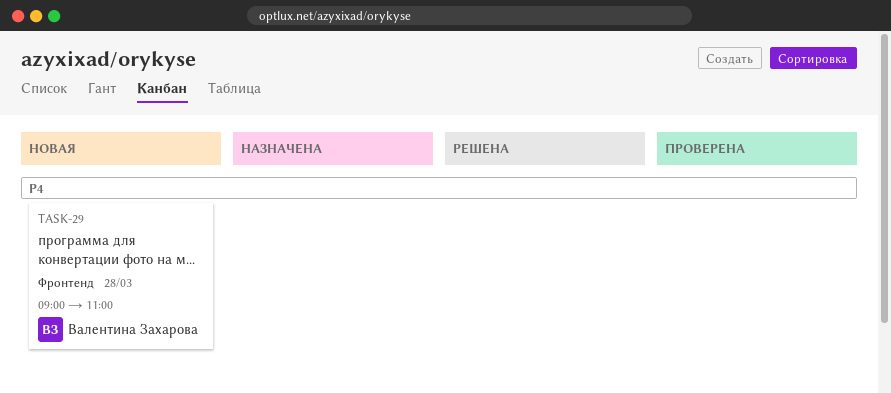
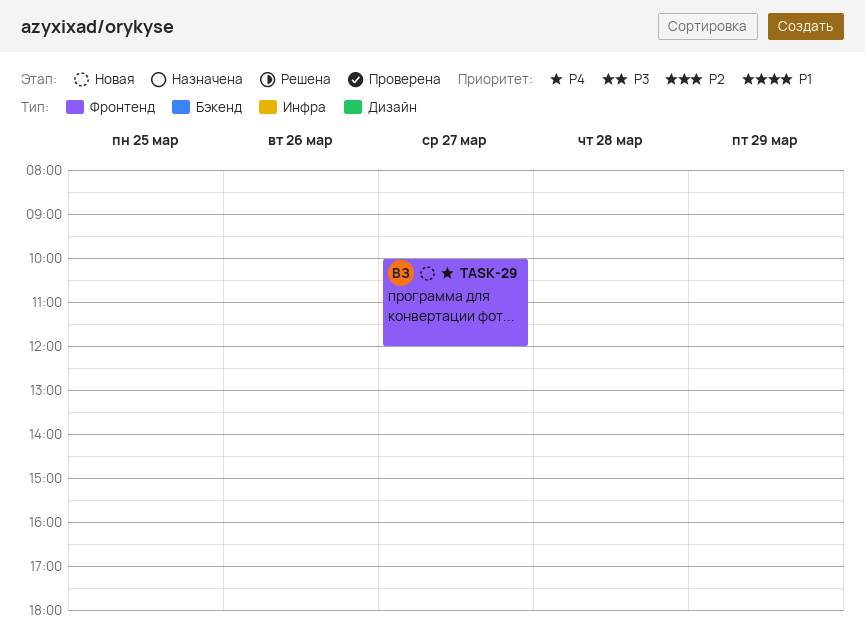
TASK-29, day: Mar 28 -> Mar 27
TASK-29, begins: 09:00 -> 10:00
TASK-29, ends: 11:00 -> 12:00

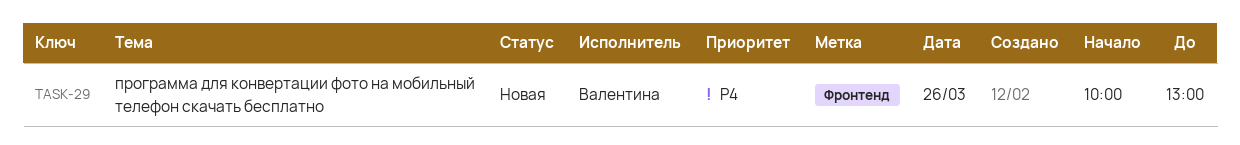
TASK-29, day: Mar 27 -> Mar 26
TASK-29, ends: 12:00 -> 13:00

